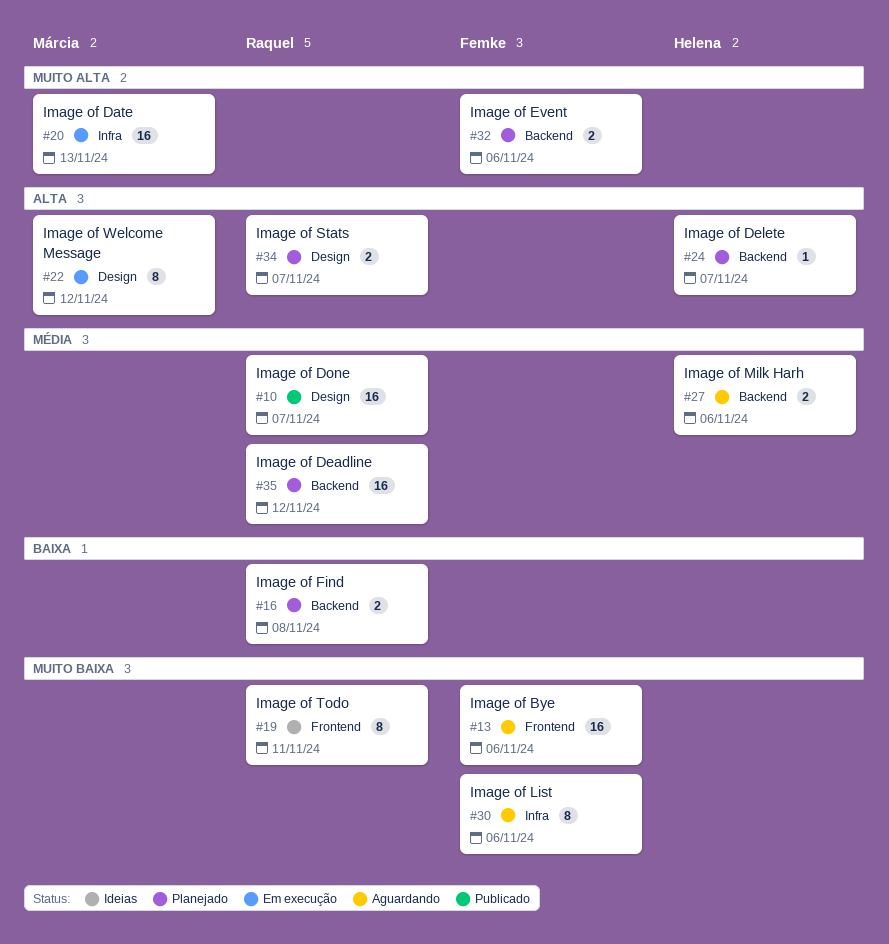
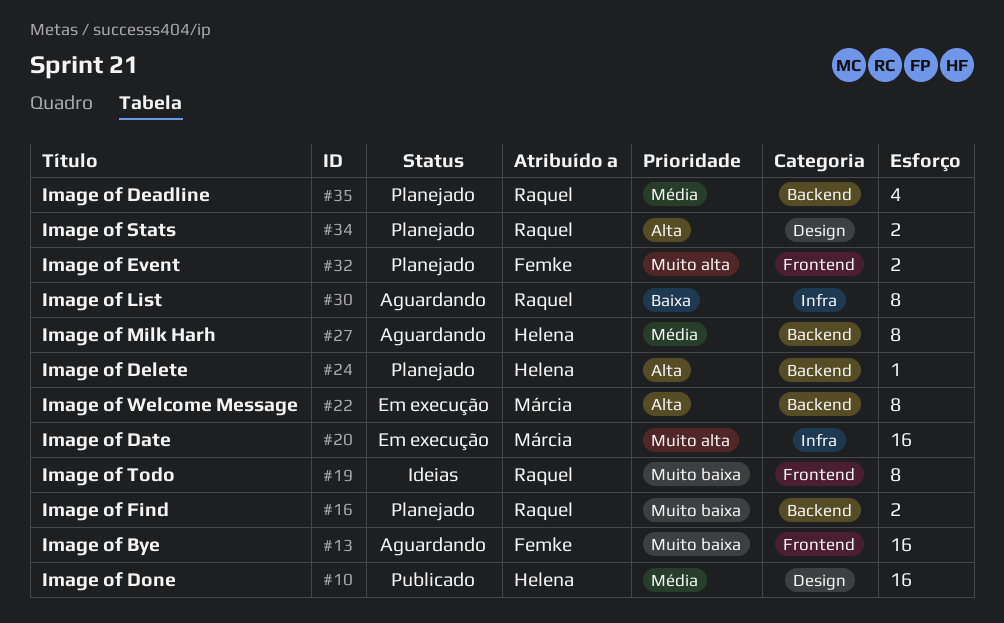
#10, owner: Raquel -> Helena
#16, priority: Baixa -> Muito baixa
#22, label: Design -> Backend
#27, estimate: 2 -> 8
#30, owner: Femke -> Raquel
#30, priority: Muito baixa -> Baixa
#32, label: Backend -> Frontend
#35, estimate: 16 -> 4

